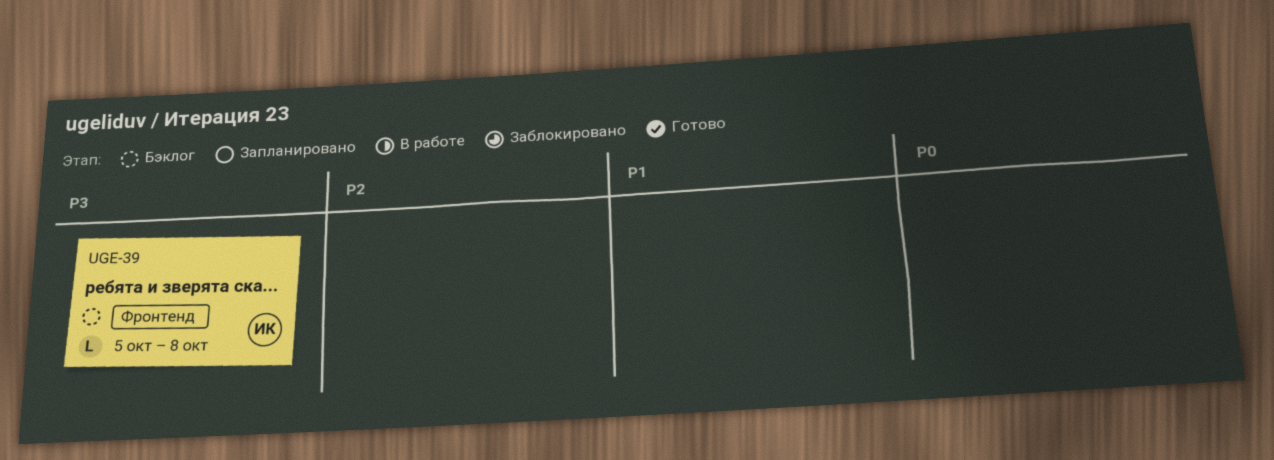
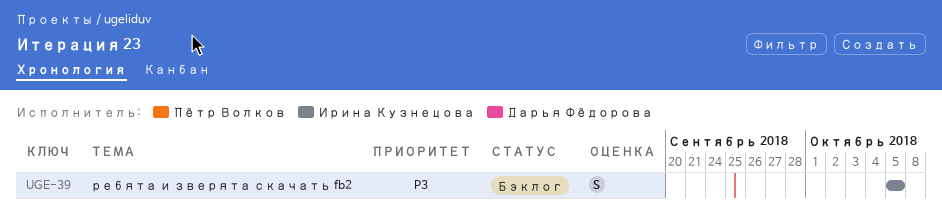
UGE-39, estimate: L -> S
UGE-39, due: Oct 8 -> Oct 5

